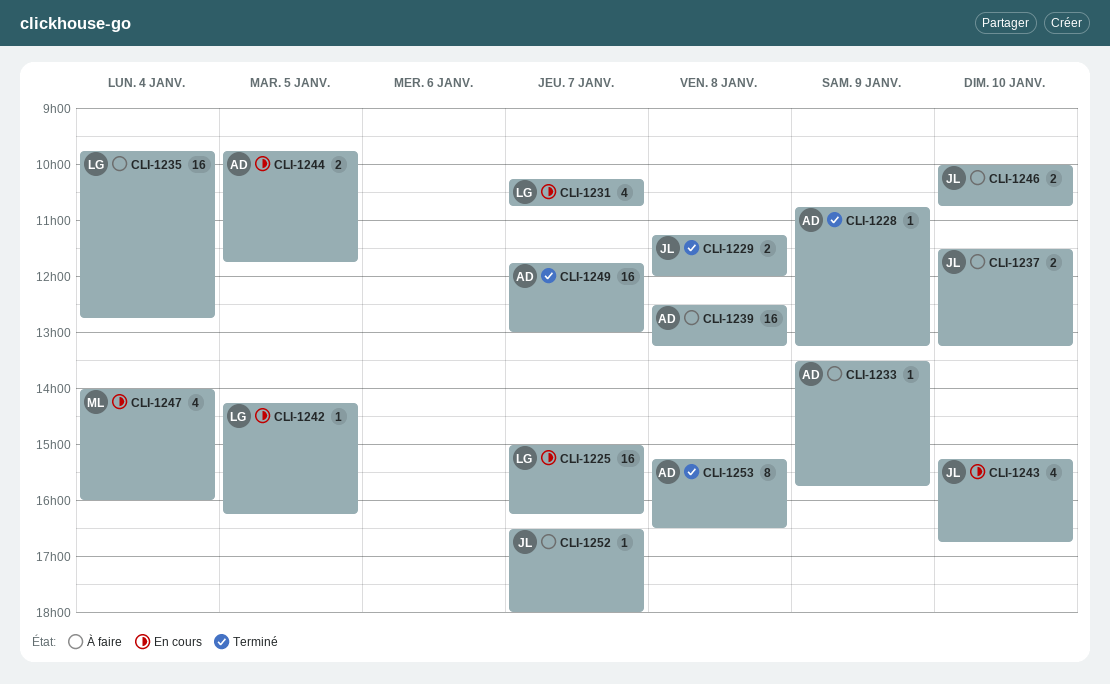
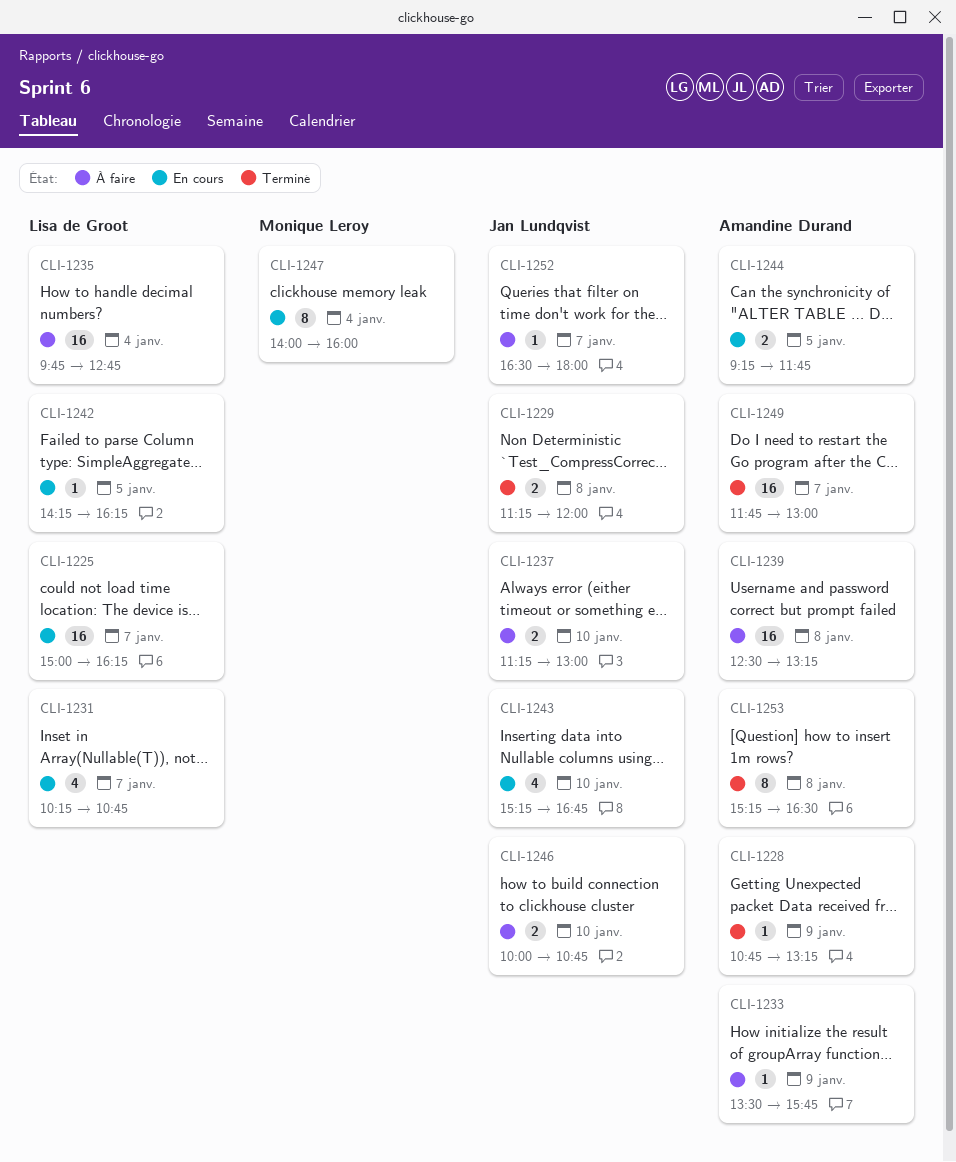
CLI-1237, begins: 11:30 -> 11:15
CLI-1237, ends: 13:15 -> 13:00
CLI-1244, begins: 09:45 -> 09:15
CLI-1247, estimate: 4 -> 8

